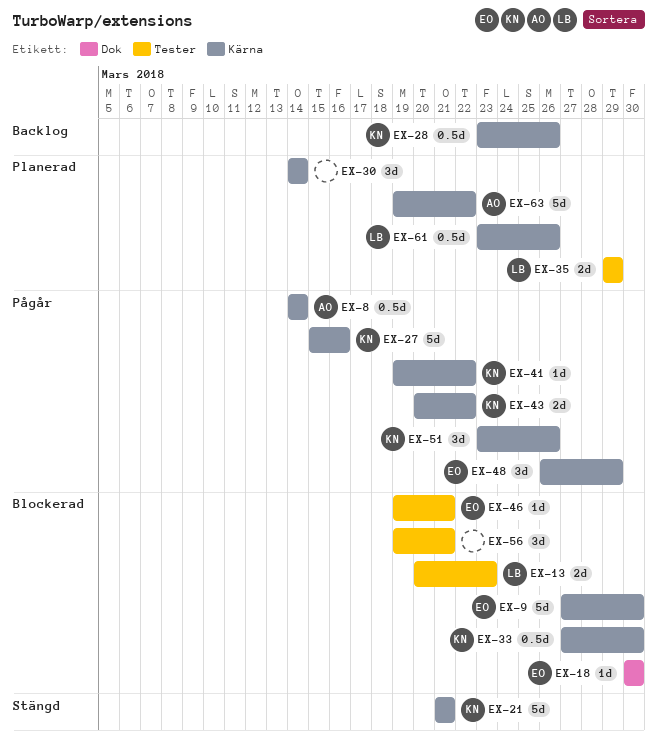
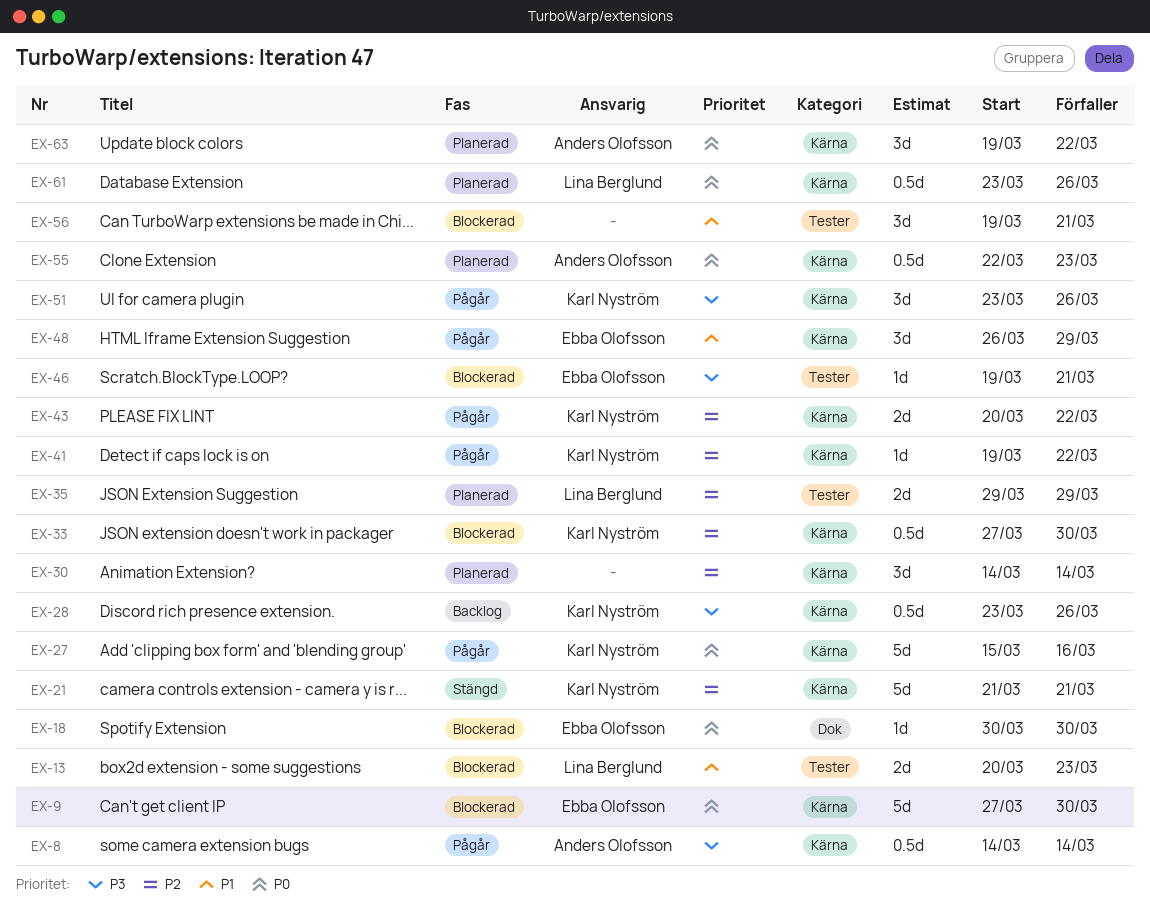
EX-55: none -> present
EX-63, estimate: 5d -> 3d

